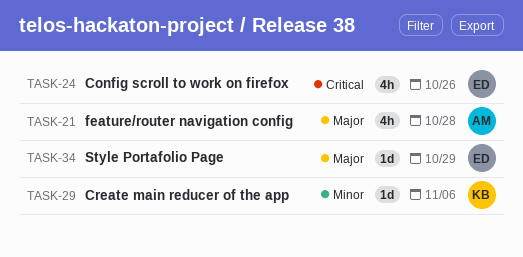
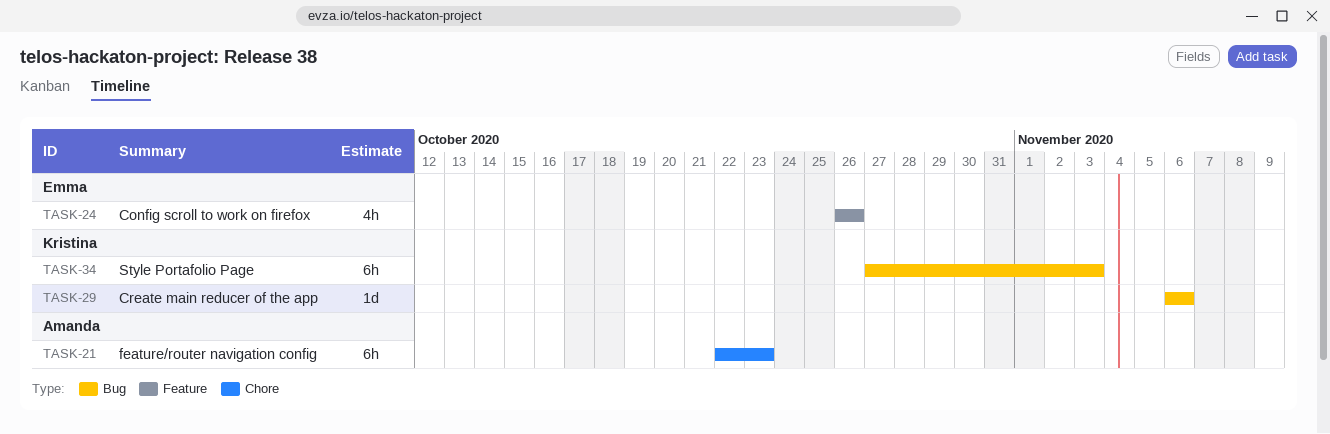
TASK-21, estimate: 4h -> 6h
TASK-21, due: Oct 28 -> Oct 23
TASK-34, owner: Emma -> Kristina
TASK-34, estimate: 1d -> 6h
TASK-34, due: Oct 29 -> Nov 3

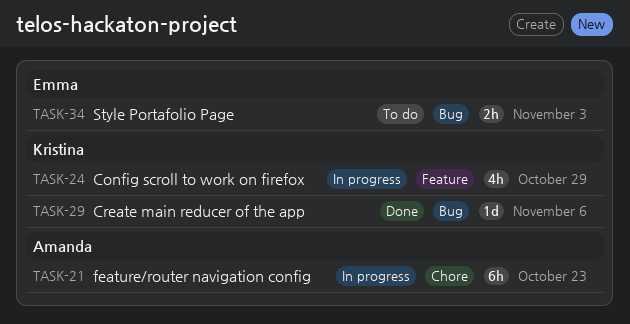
TASK-24, owner: Emma -> Kristina
TASK-24, due: Oct 26 -> Oct 29
TASK-34, owner: Kristina -> Emma
TASK-34, estimate: 6h -> 2h

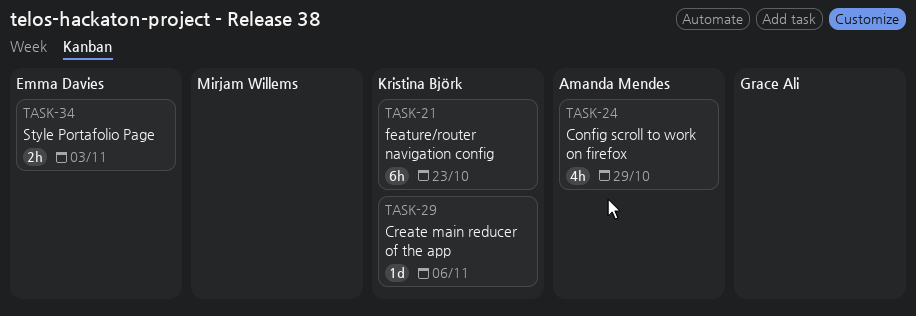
TASK-21, owner: Amanda Mendes -> Kristina Björk
TASK-24, owner: Kristina Björk -> Amanda Mendes

